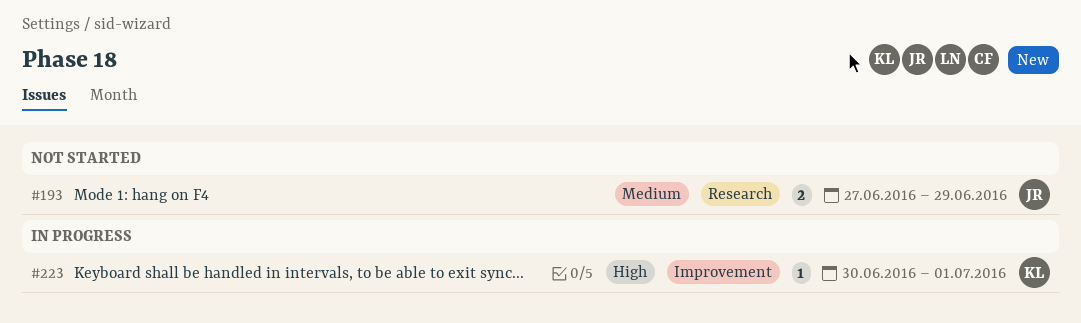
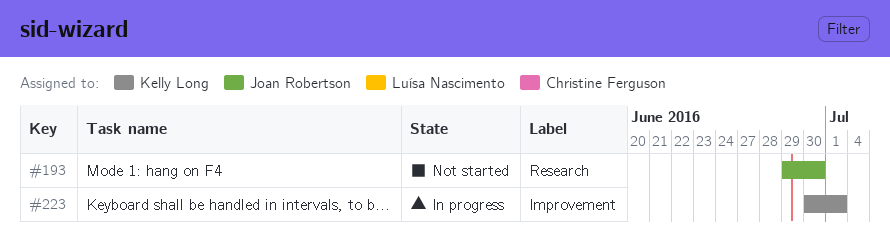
#193, start: Jun 27 -> Jun 29
#193, due: Jun 29 -> Jun 30

